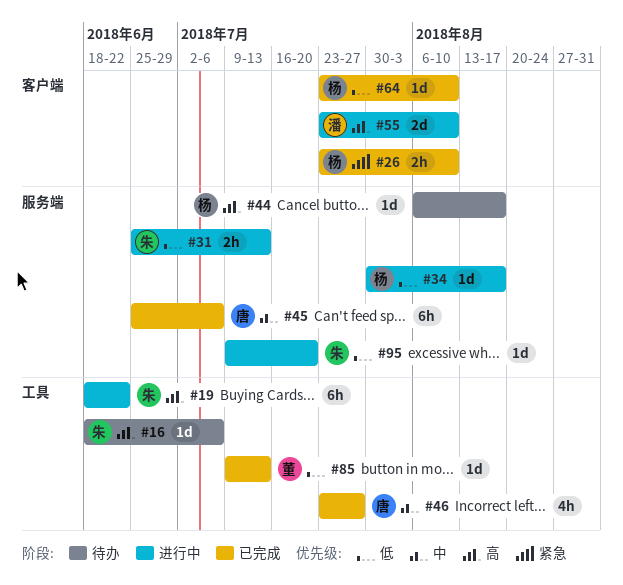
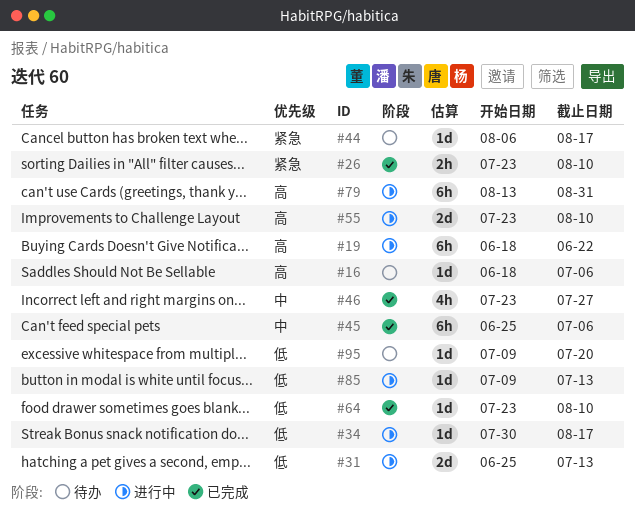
#31, estimate: 2h -> 2d
#44, priority: 高 -> 紧急
#79: none -> present
#85, status: 已完成 -> 进行中
#95, status: 进行中 -> 待办

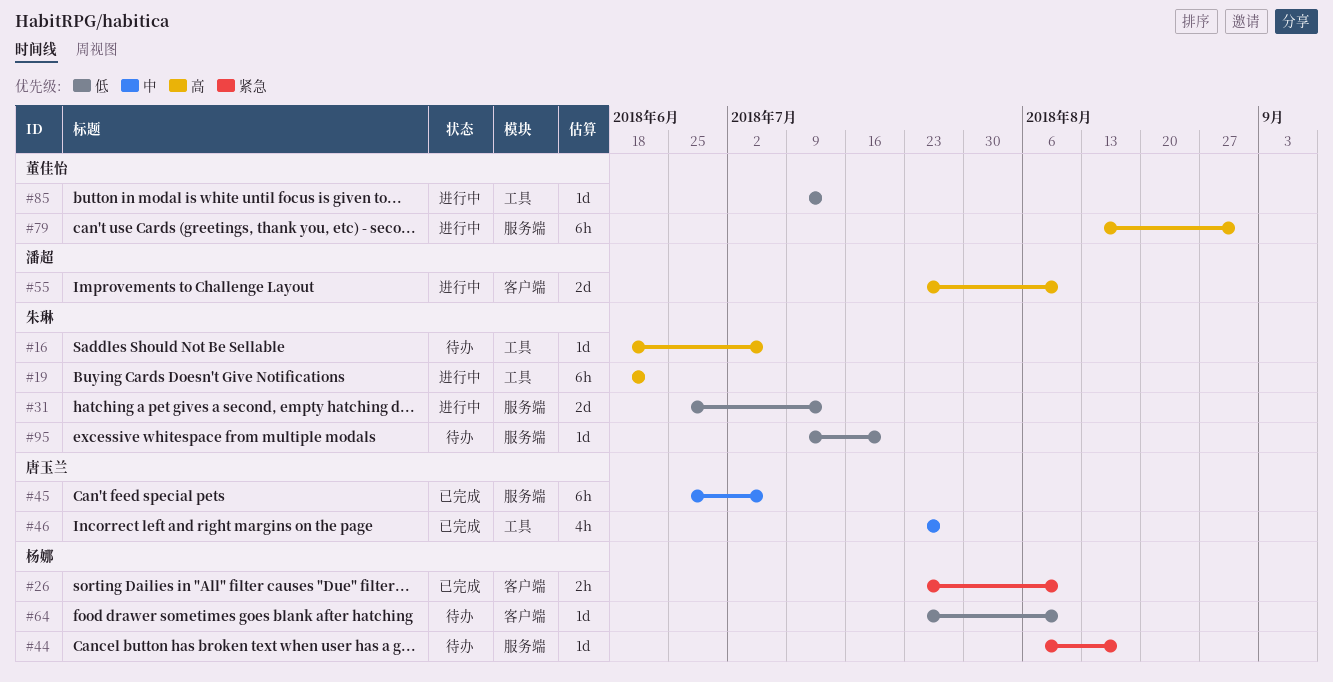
#34: present -> none
#64, status: 已完成 -> 待办

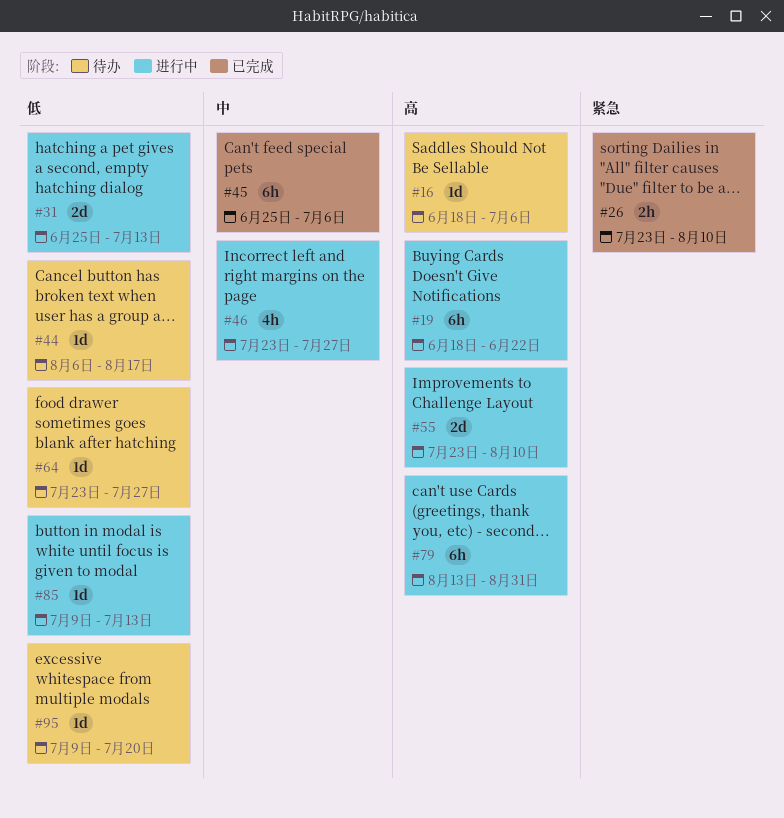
#44, priority: 紧急 -> 低
#46, status: 已完成 -> 进行中
#64, due: Aug 10 -> Jul 27

